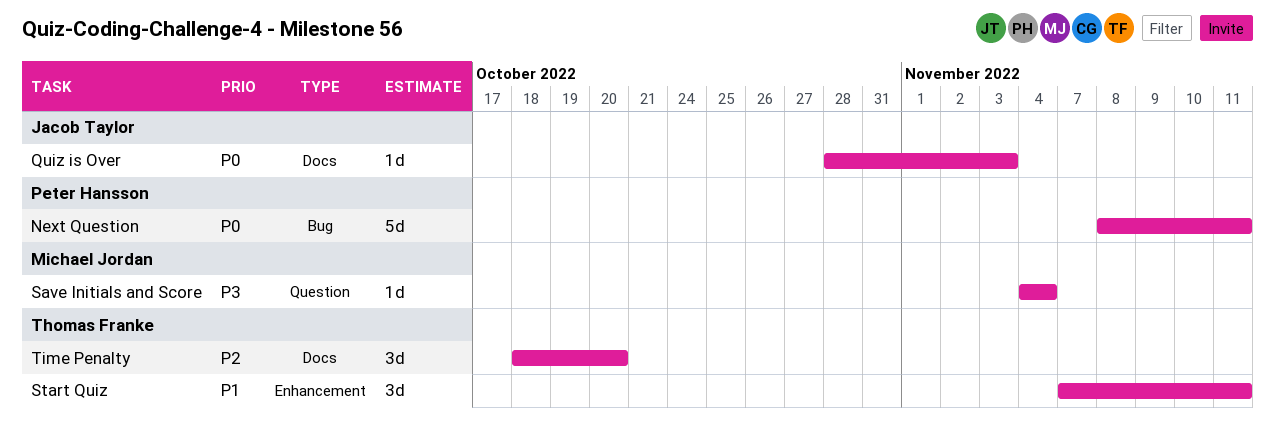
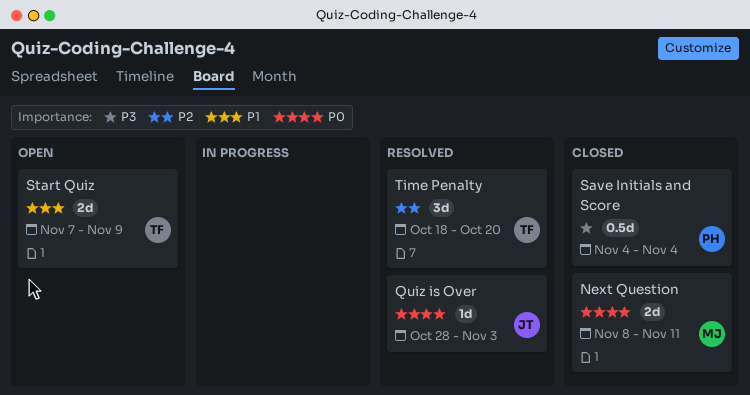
Next Question, owner: Peter Hansson -> Michael Jordan
Next Question, estimate: 5d -> 2d
Save Initials and Score, owner: Michael Jordan -> Peter Hansson
Save Initials and Score, estimate: 1d -> 0.5d
Start Quiz, estimate: 3d -> 2d
Start Quiz, due: Nov 11 -> Nov 9

